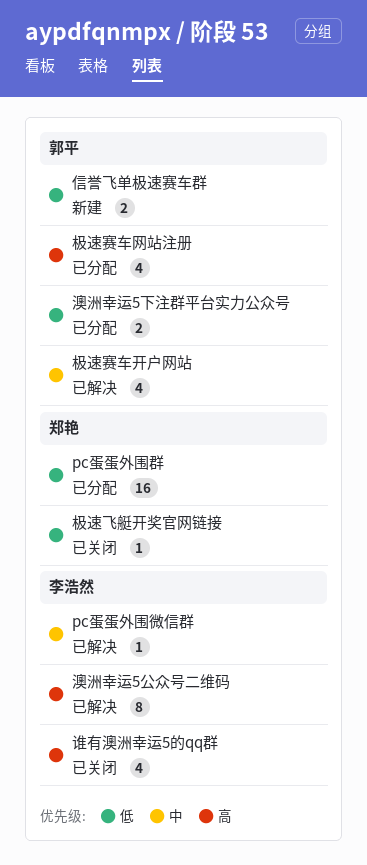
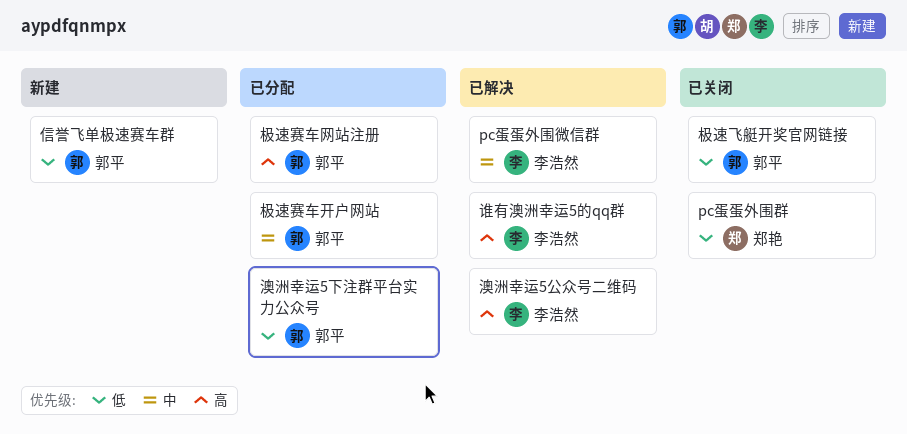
pc蛋蛋外围群, status: 已分配 -> 已关闭
极速赛车开户网站, status: 已解决 -> 已分配
极速飞艇开奖官网链接, owner: 郑艳 -> 郭平
谁有澳洲幸运5的qq群, status: 已关闭 -> 已解决

